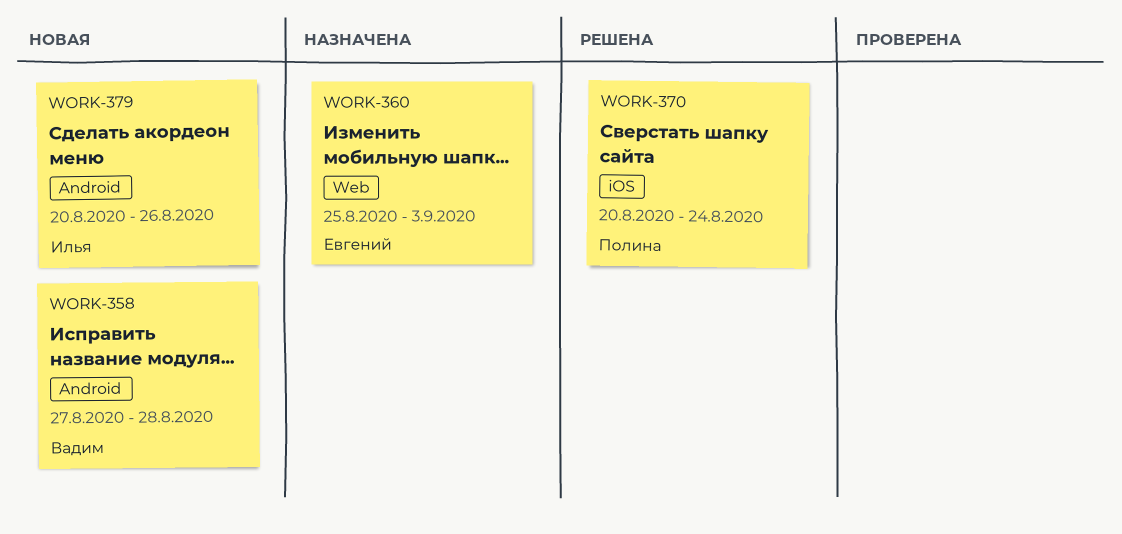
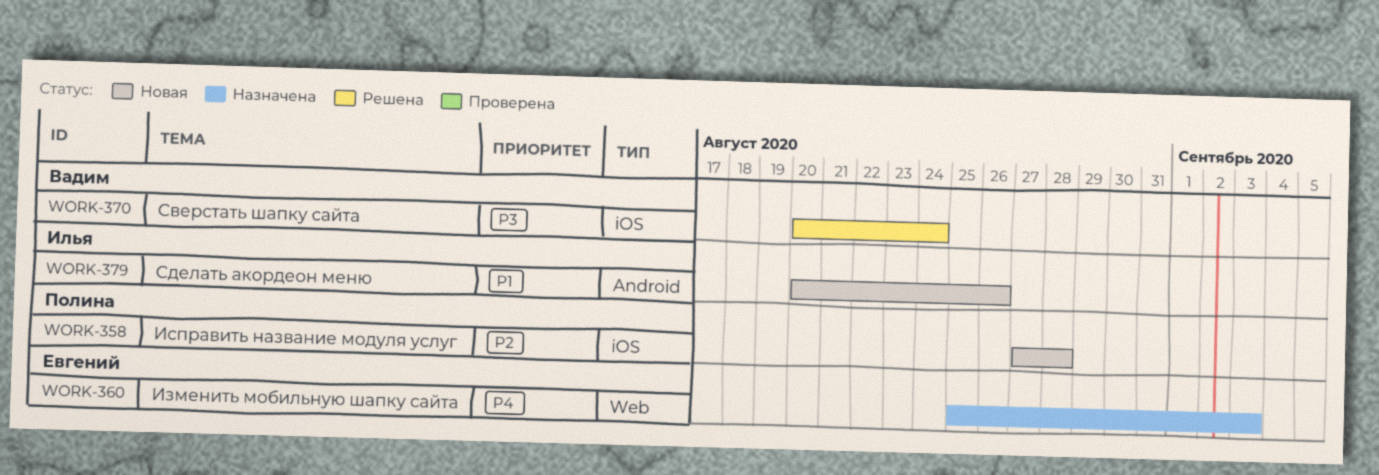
WORK-358, owner: Вадим -> Полина
WORK-358, label: Android -> iOS
WORK-370, owner: Полина -> Вадим

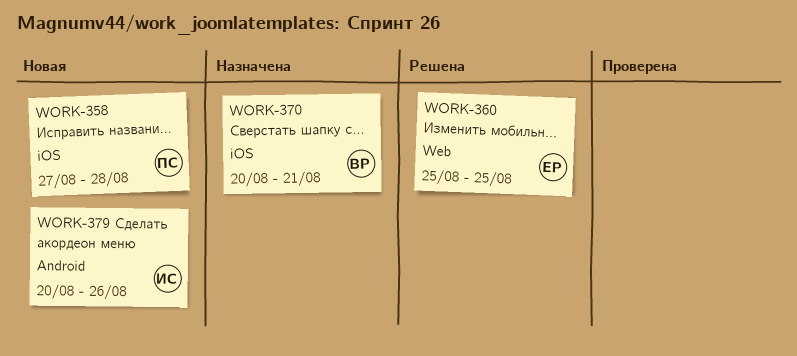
WORK-360, status: Назначена -> Решена
WORK-360, due: Sep 3 -> Aug 25
WORK-370, status: Решена -> Назначена
WORK-370, due: Aug 24 -> Aug 21

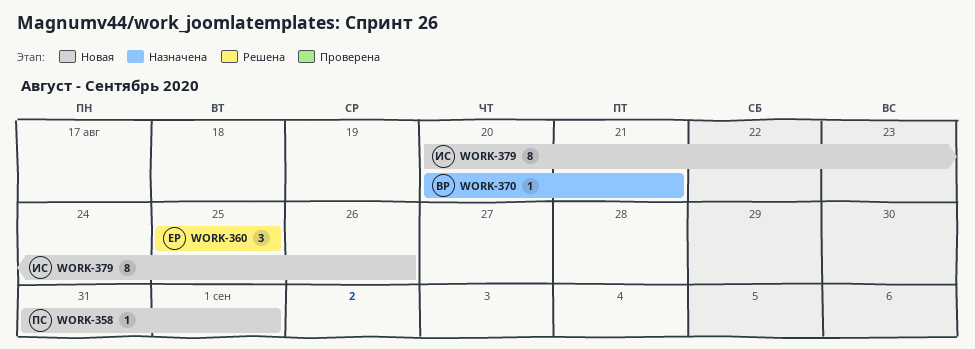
WORK-358, start: Aug 27 -> Aug 31
WORK-358, due: Aug 28 -> Sep 1

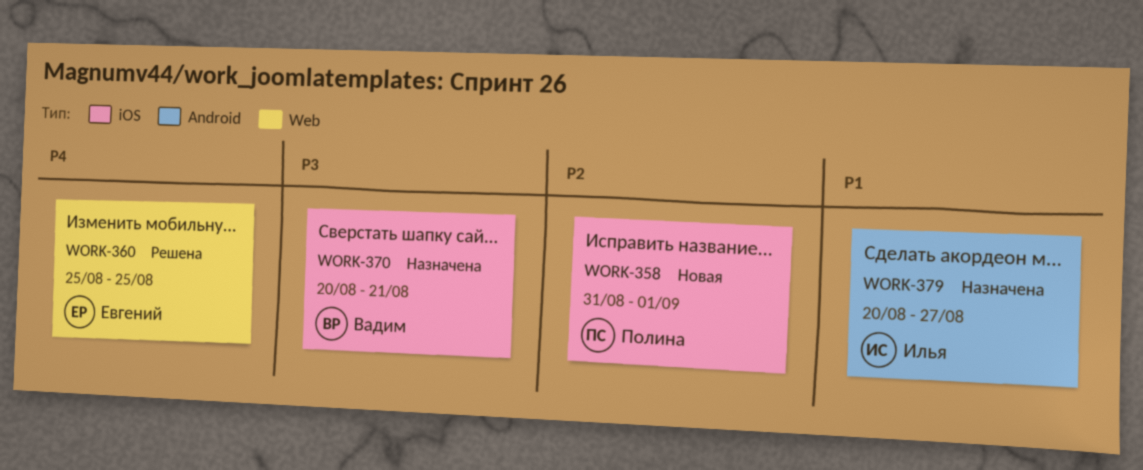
WORK-379, status: Новая -> Назначена
WORK-379, due: Aug 26 -> Aug 27

